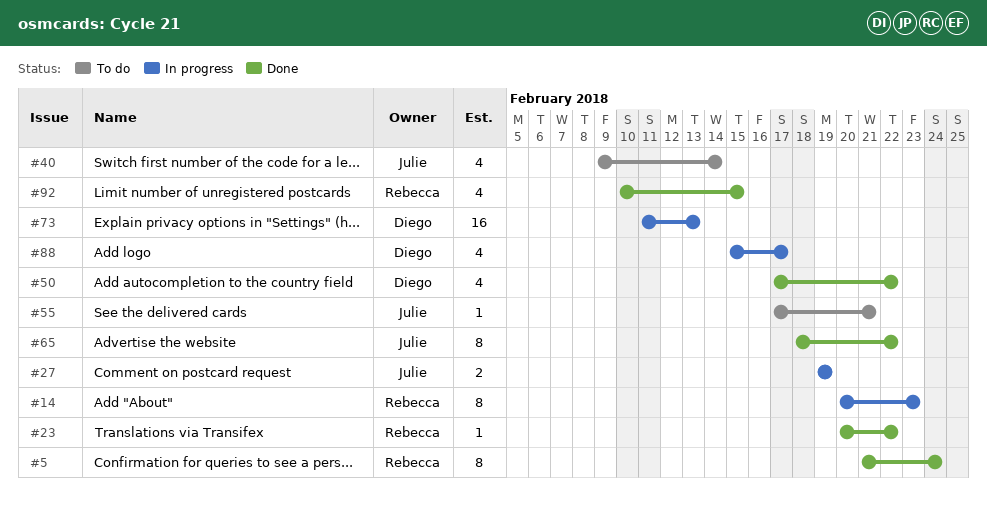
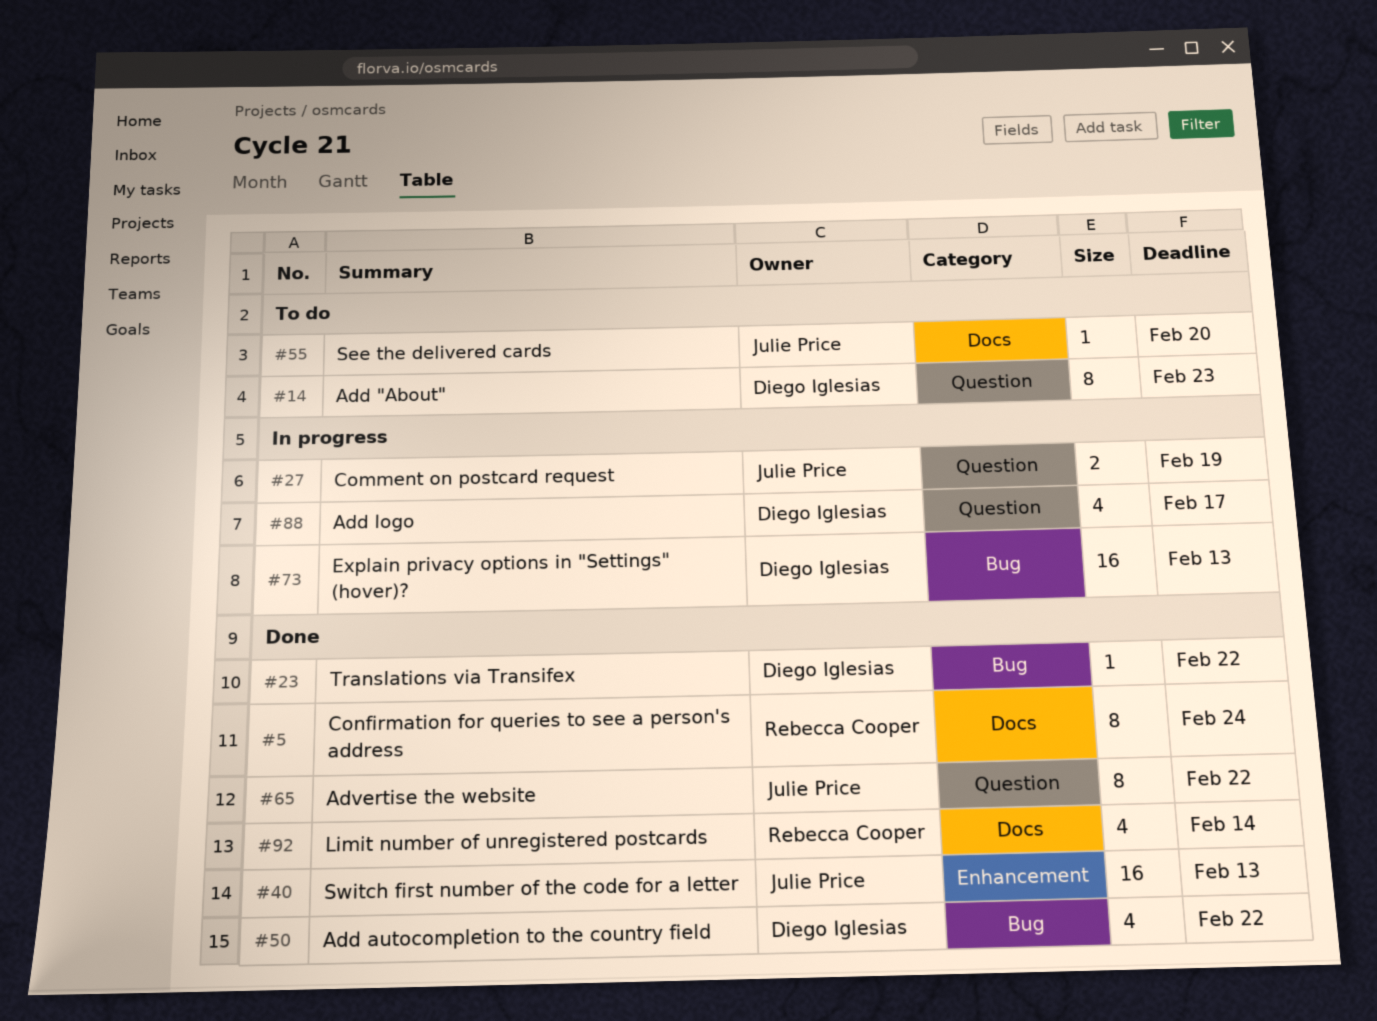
#14, status: In progress -> To do
#14, owner: Rebecca Cooper -> Diego Iglesias
#23, owner: Rebecca Cooper -> Diego Iglesias
#40, status: To do -> Done
#40, estimate: 4 -> 16
#40, due: Feb 14 -> Feb 13
#55, due: Feb 21 -> Feb 20
#92, due: Feb 15 -> Feb 14

